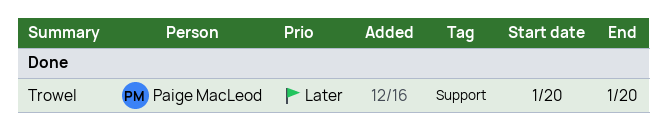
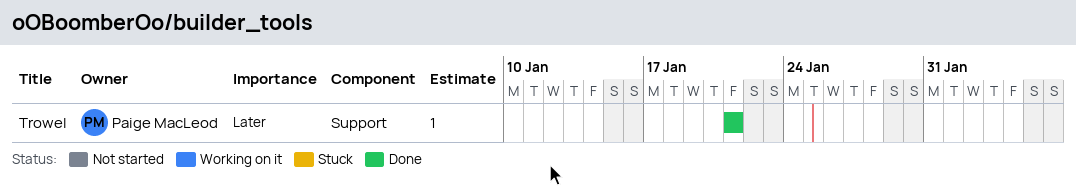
Trowel, start: Jan 20 -> Jan 21
Trowel, due: Jan 20 -> Jan 21

